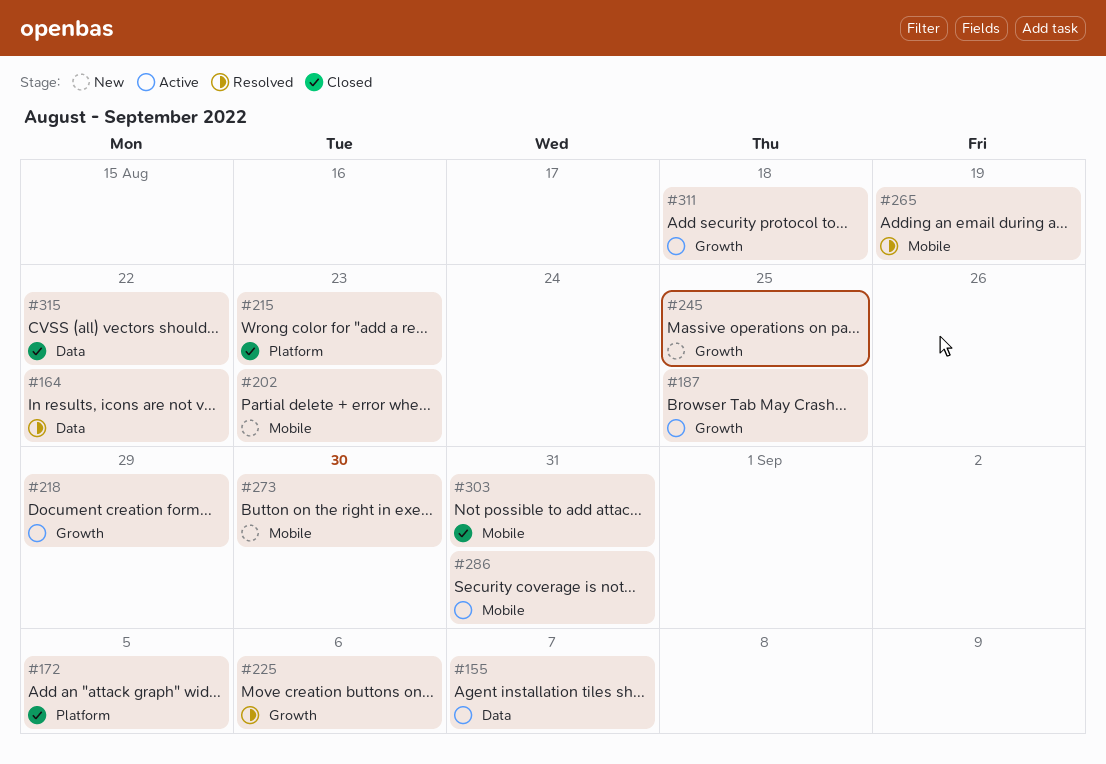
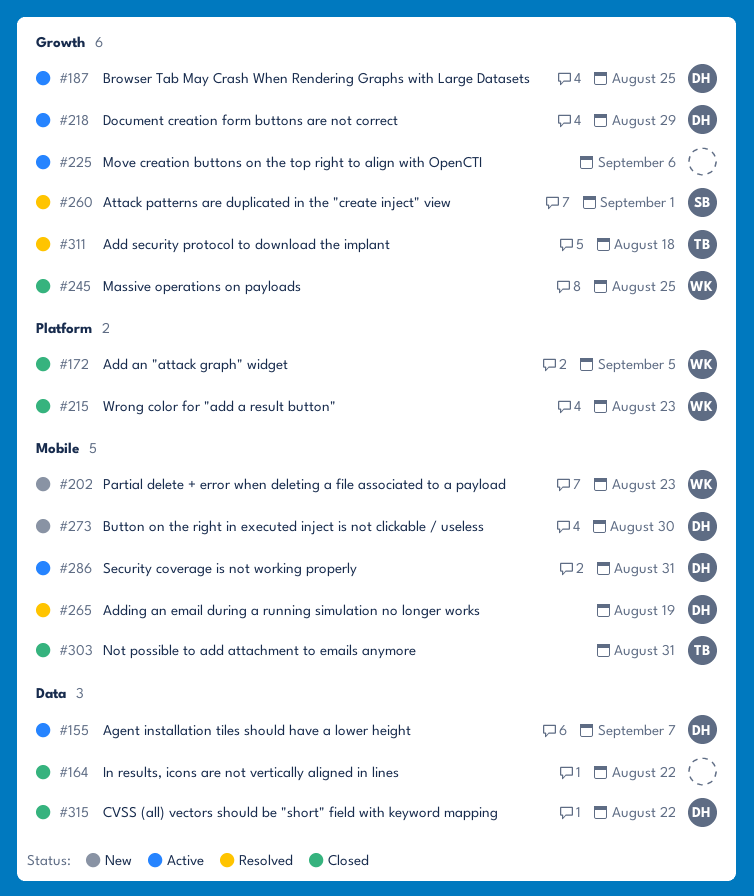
#164, status: Resolved -> Closed
#225, status: Resolved -> Active
#245, status: New -> Closed
#260: none -> present
#311, status: Active -> Resolved

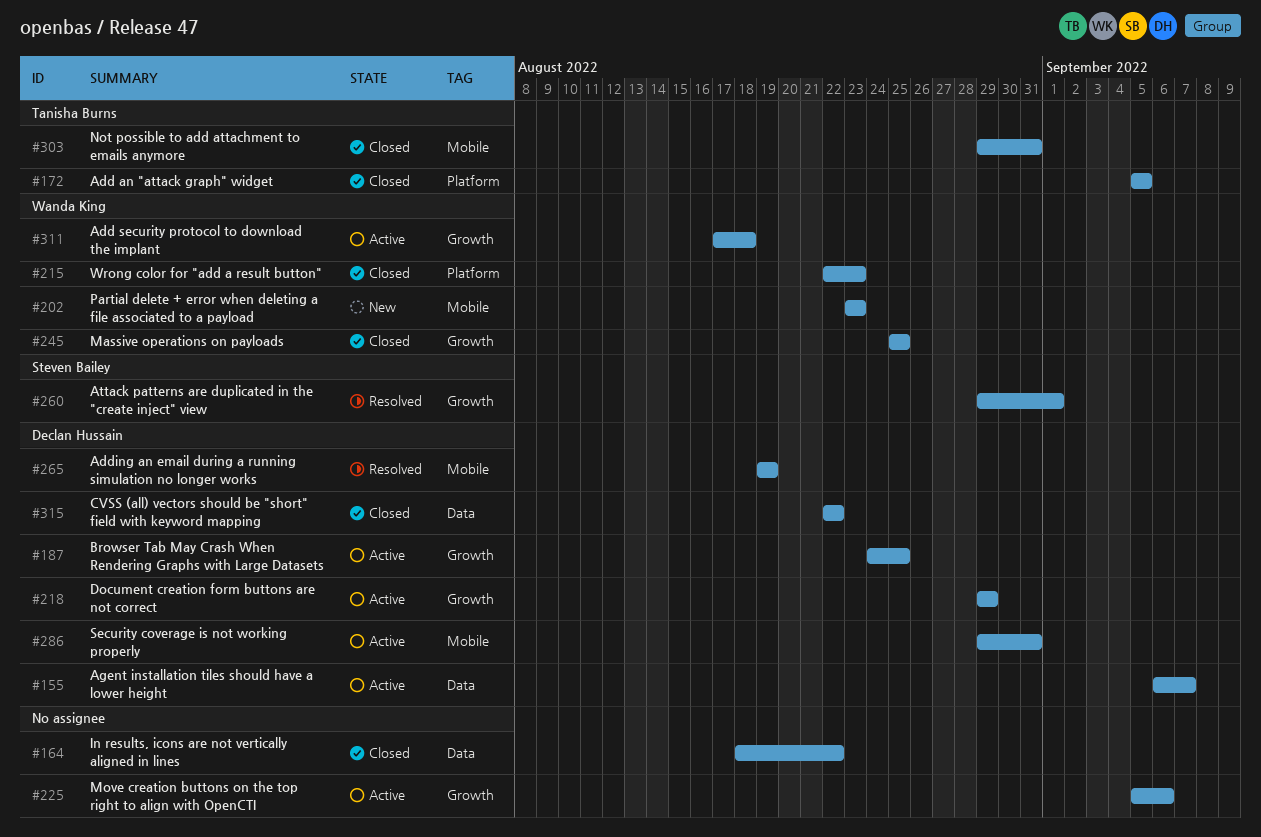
#172, owner: Wanda King -> Tanisha Burns
#273: present -> none
#311, status: Resolved -> Active
#311, owner: Tanisha Burns -> Wanda King

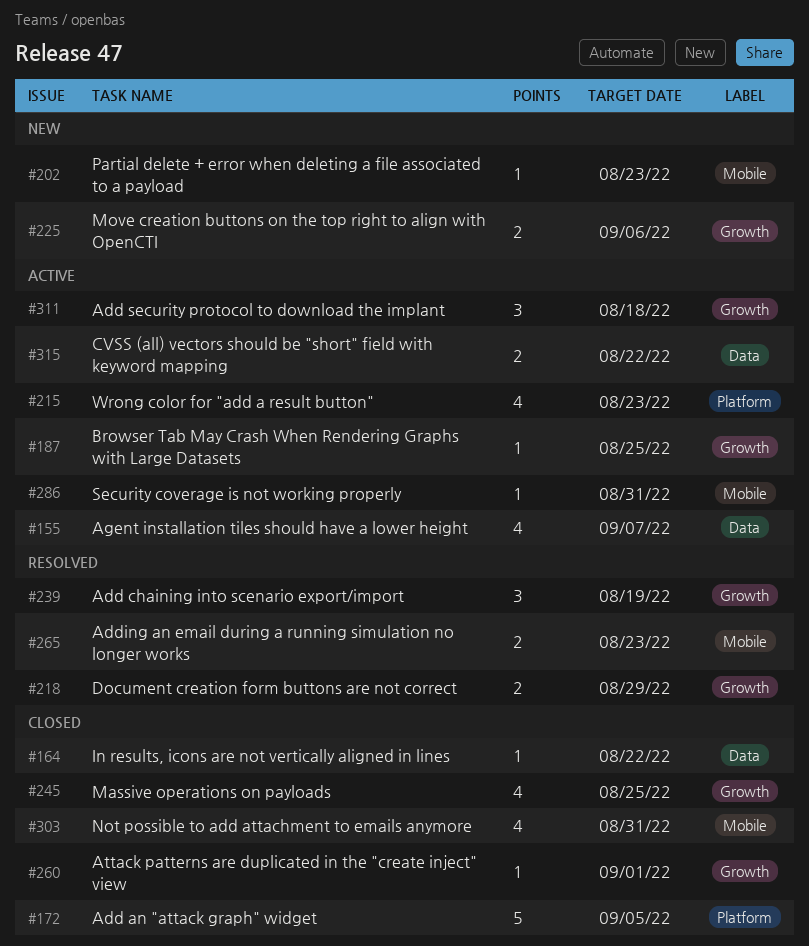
#215, status: Closed -> Active
#218, status: Active -> Resolved
#225, status: Active -> New
#239: none -> present
#260, status: Resolved -> Closed
#265, due: Aug 19 -> Aug 23
#315, status: Closed -> Active

